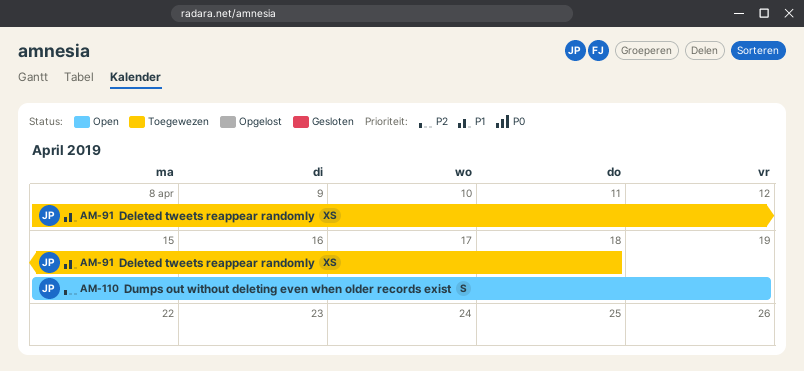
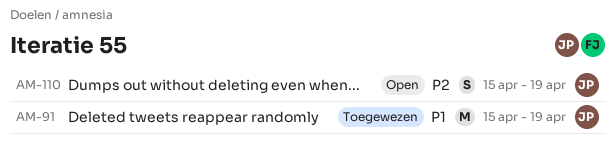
AM-91, estimate: XS -> M
AM-91, start: Apr 8 -> Apr 15
AM-91, due: Apr 18 -> Apr 19

